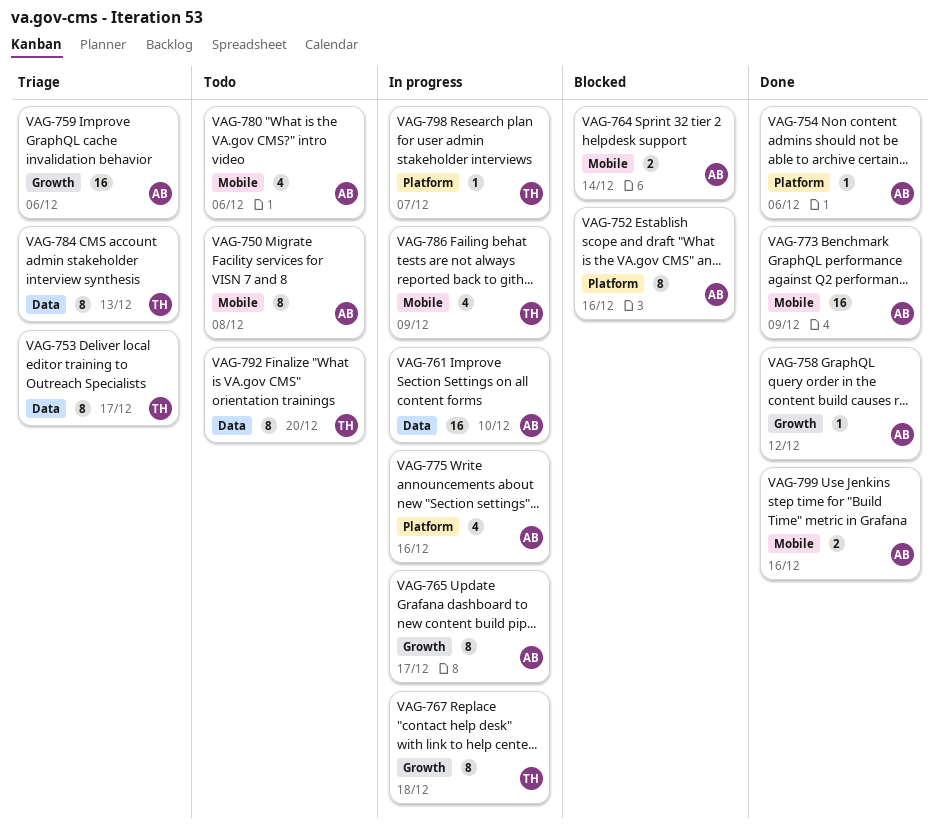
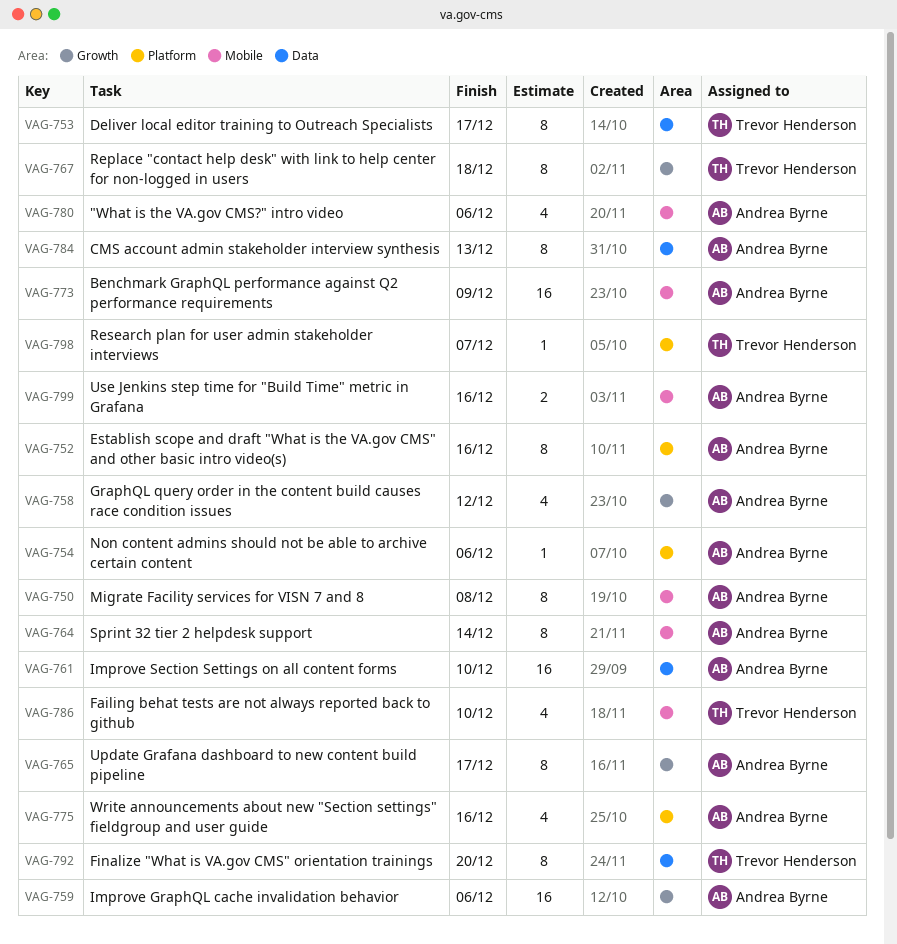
VAG-758, estimate: 1 -> 4
VAG-764, estimate: 2 -> 8
VAG-784, owner: Trevor Henderson -> Andrea Byrne
VAG-786, due: Dec 9 -> Dec 10

